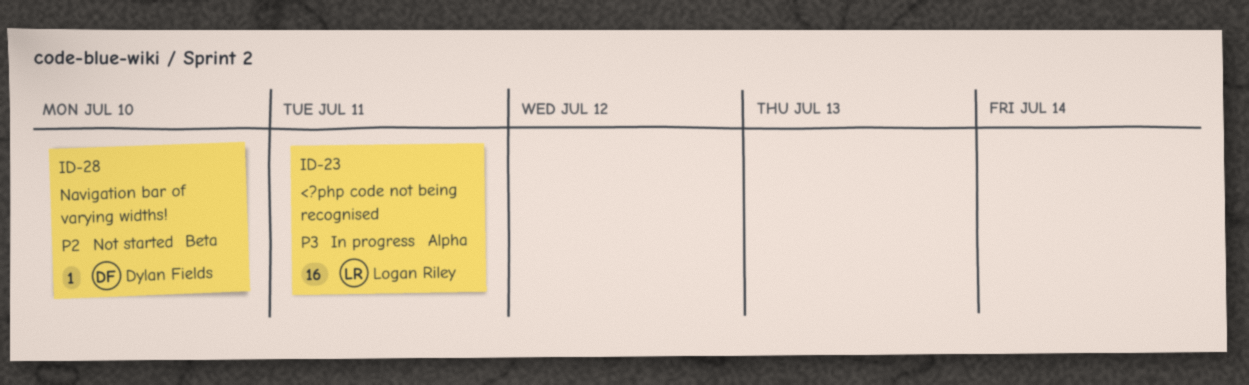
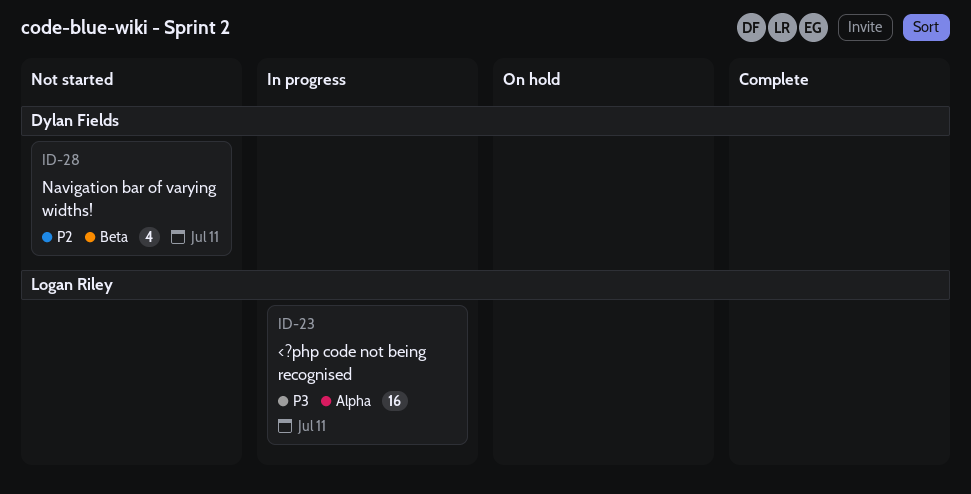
ID-28, estimate: 1 -> 4
ID-28, due: Jul 10 -> Jul 11

